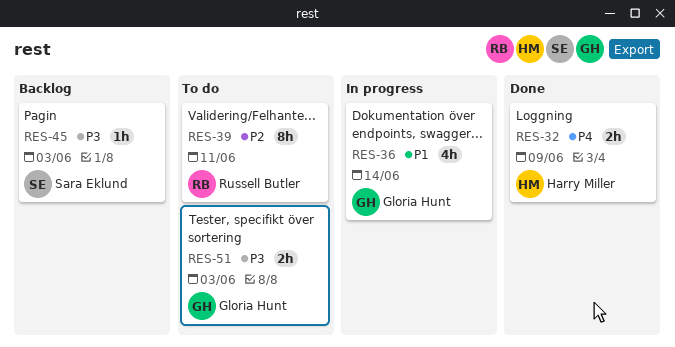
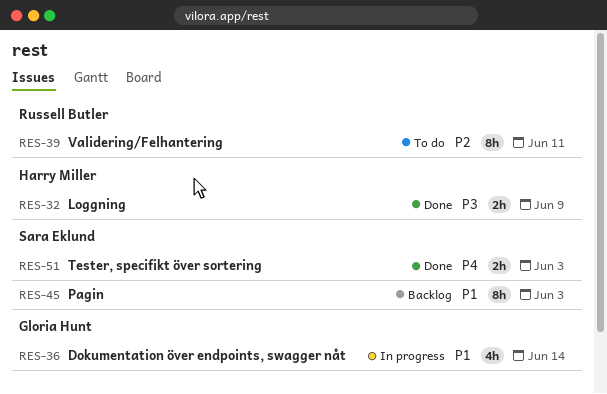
RES-32, priority: P4 -> P3
RES-45, priority: P3 -> P1
RES-45, estimate: 1h -> 8h
RES-51, status: To do -> Done
RES-51, owner: Gloria Hunt -> Sara Eklund
RES-51, priority: P3 -> P4

